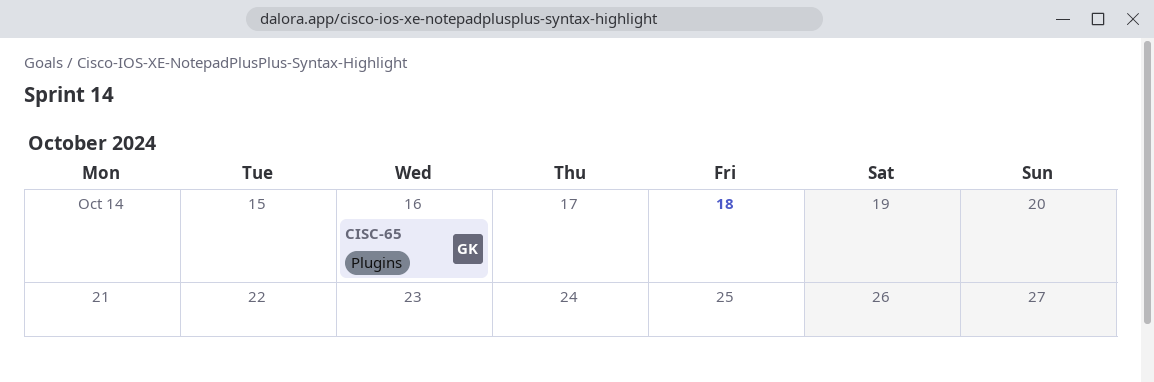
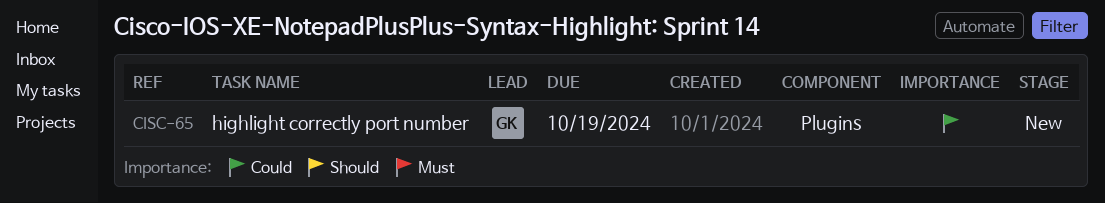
CISC-65, due: Oct 16 -> Oct 19

